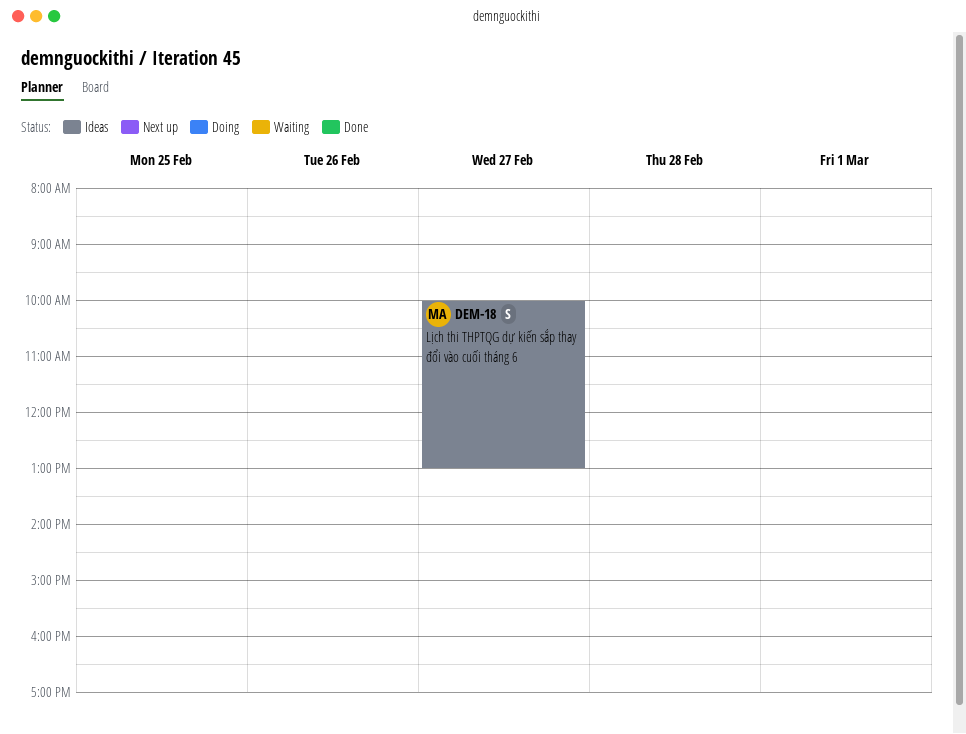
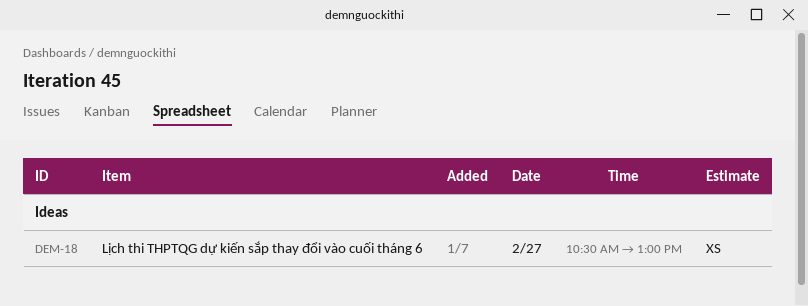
DEM-18, estimate: S -> XS
DEM-18, begins: 10:00 -> 10:30

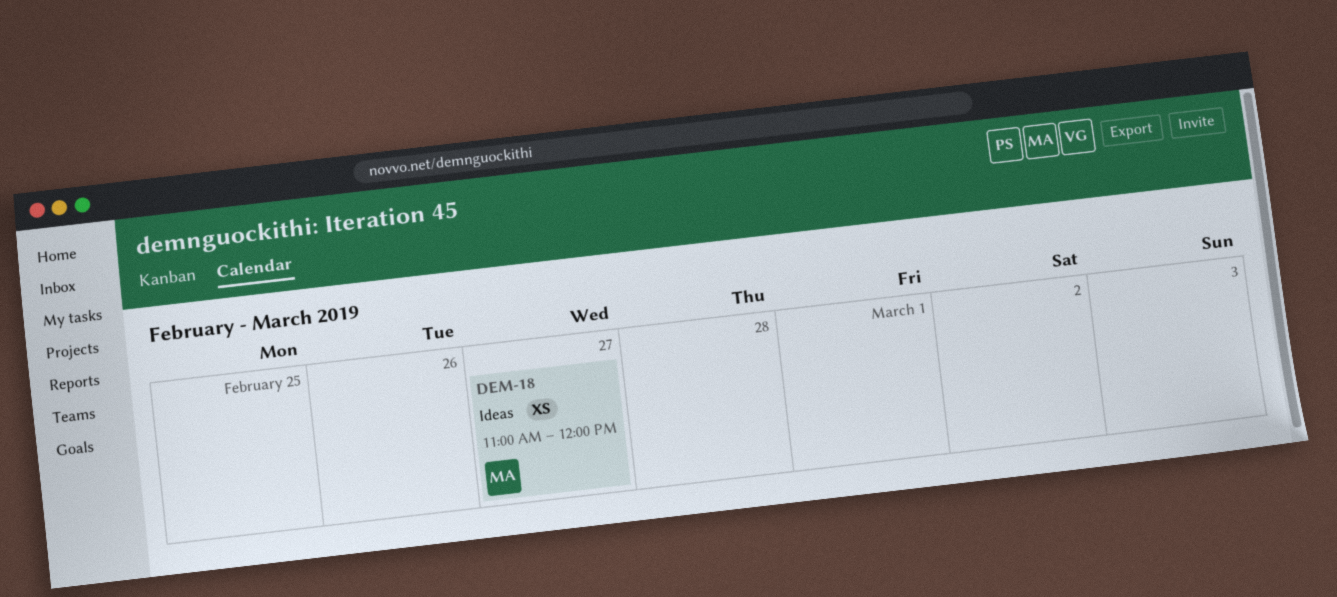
DEM-18, begins: 10:30 -> 11:00
DEM-18, ends: 13:00 -> 12:00

